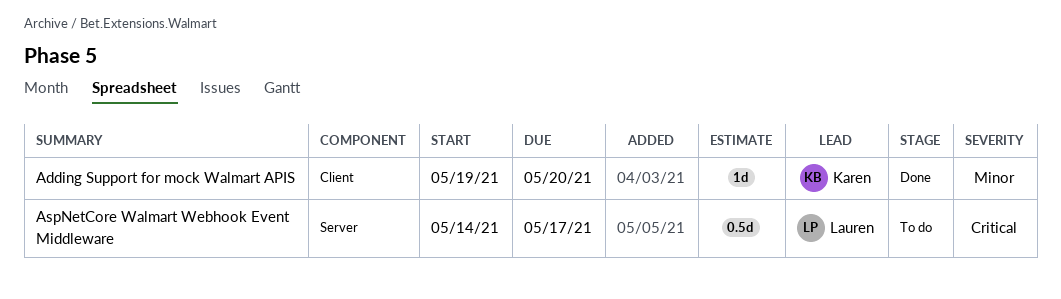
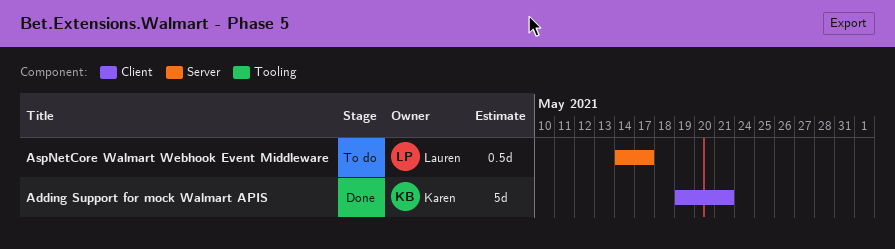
Adding Support for mock Walmart APIS, estimate: 1d -> 5d
Adding Support for mock Walmart APIS, due: May 20 -> May 21

